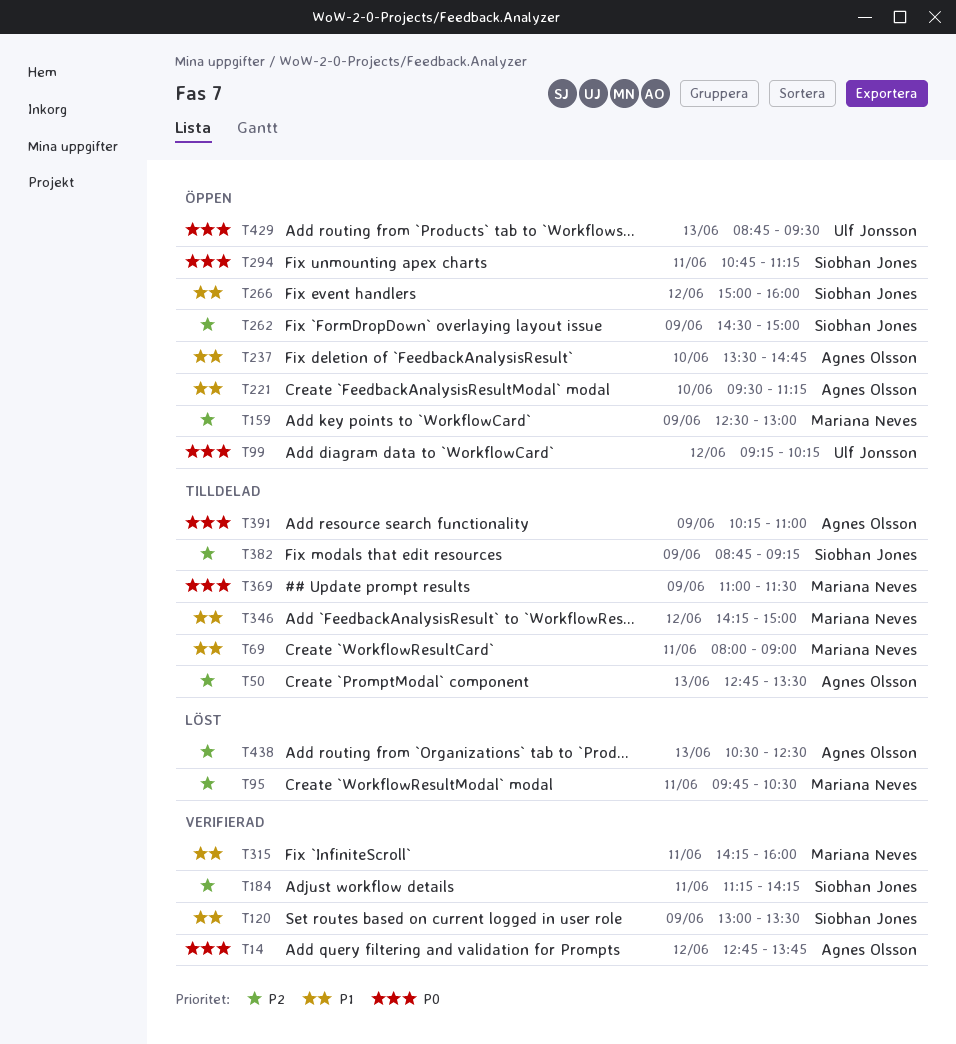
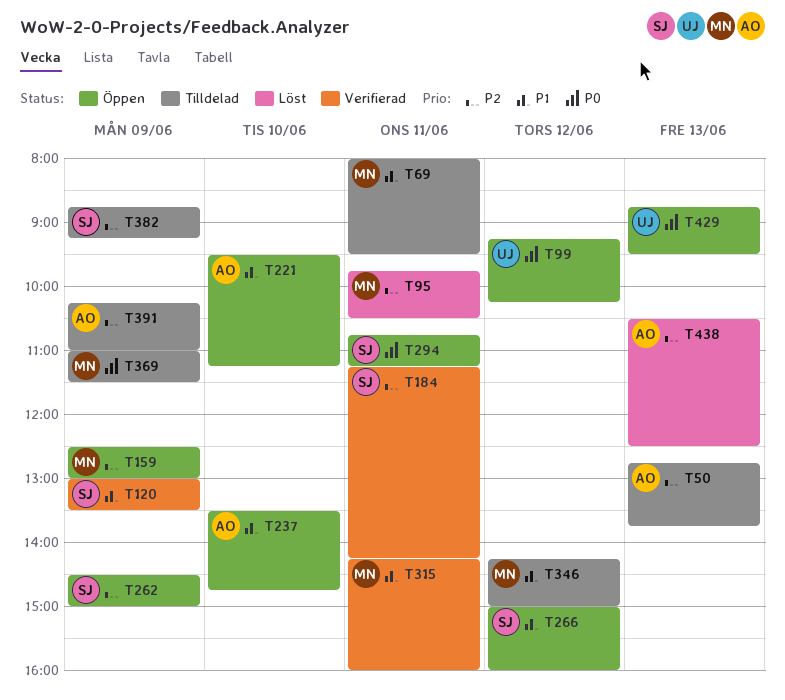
T14: present -> none
T50, ends: 13:30 -> 13:45
T69, ends: 09:00 -> 09:30
T391, priority: P0 -> P2

